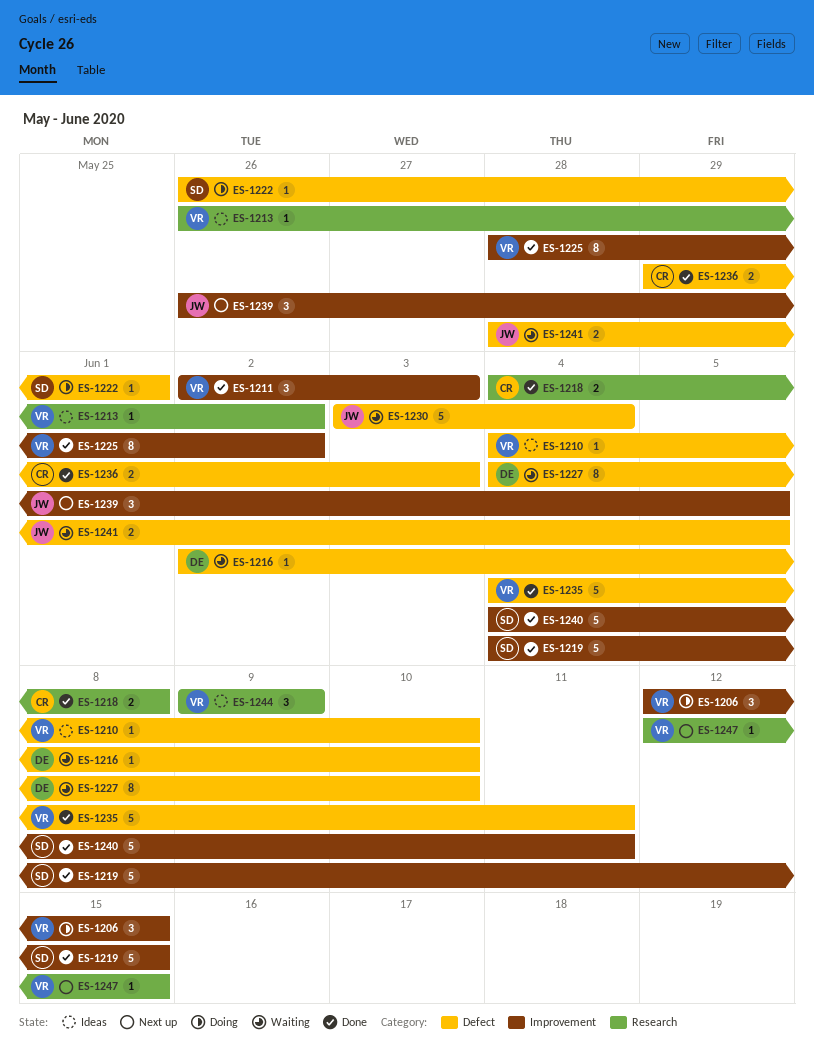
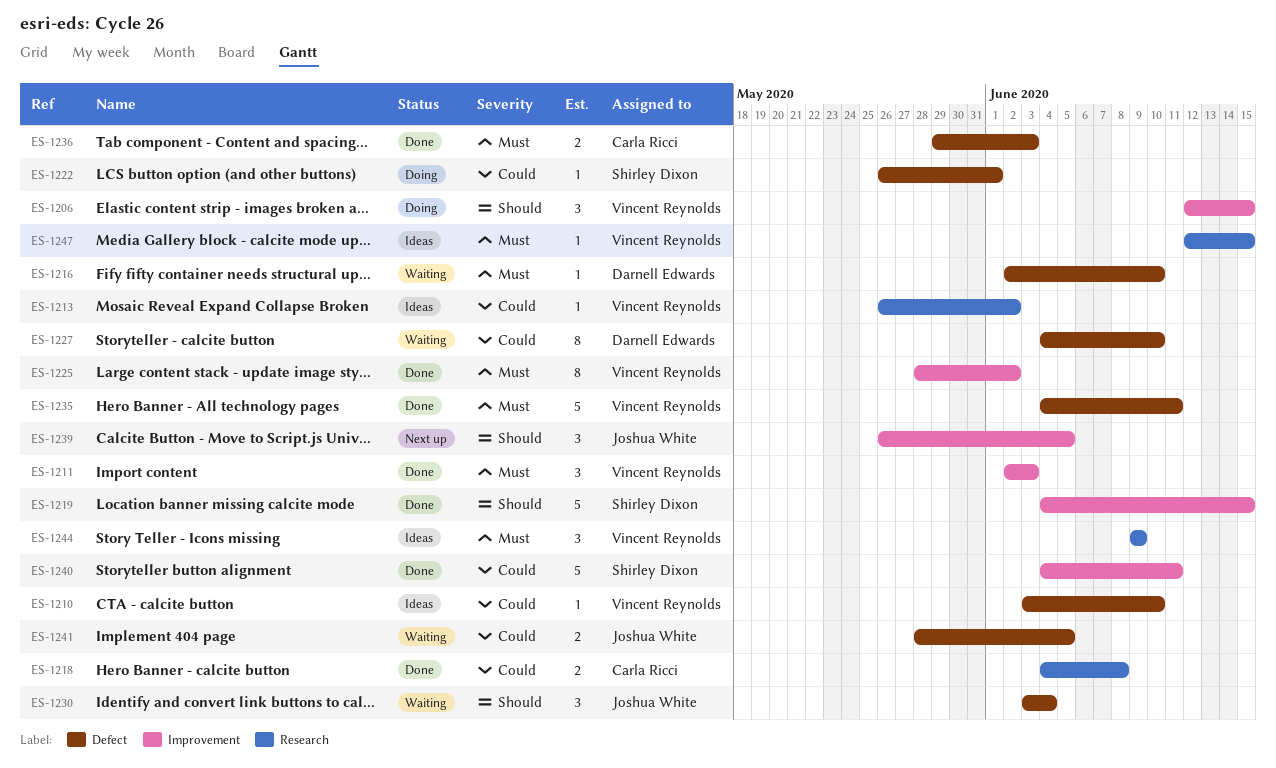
ES-1210, start: Jun 4 -> Jun 3
ES-1230, estimate: 5 -> 3
ES-1247, status: Next up -> Ideas

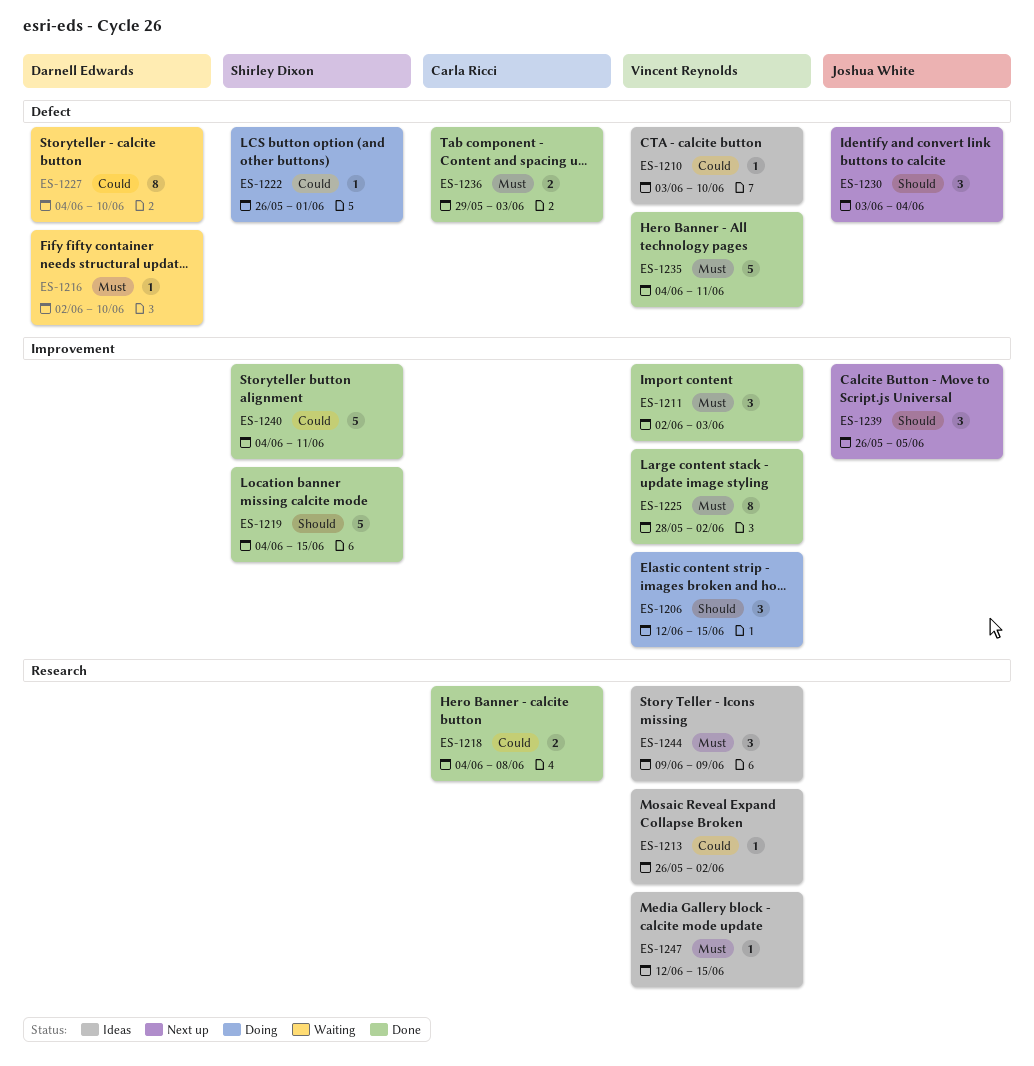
ES-1230, status: Waiting -> Next up
ES-1241: present -> none

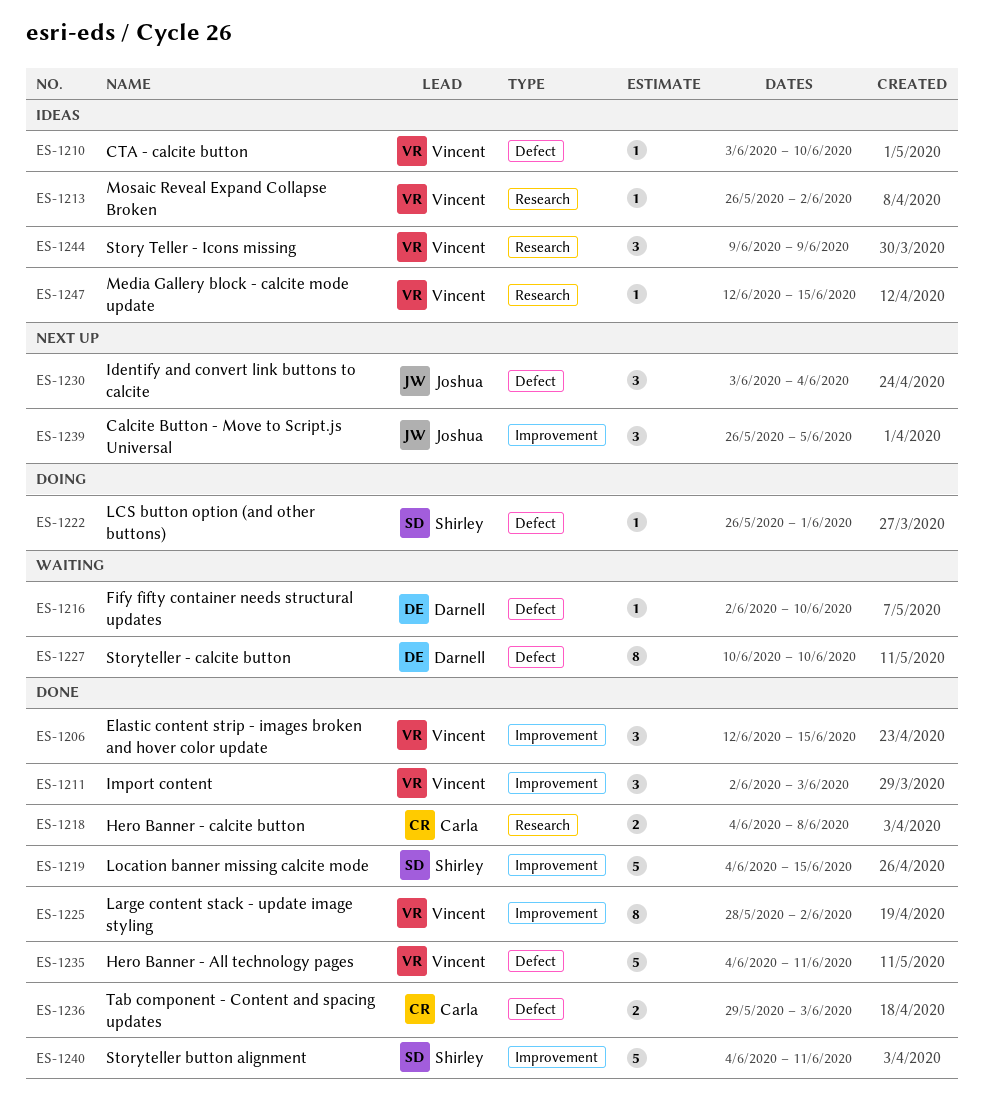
ES-1206, status: Doing -> Done
ES-1227, start: Jun 4 -> Jun 10

